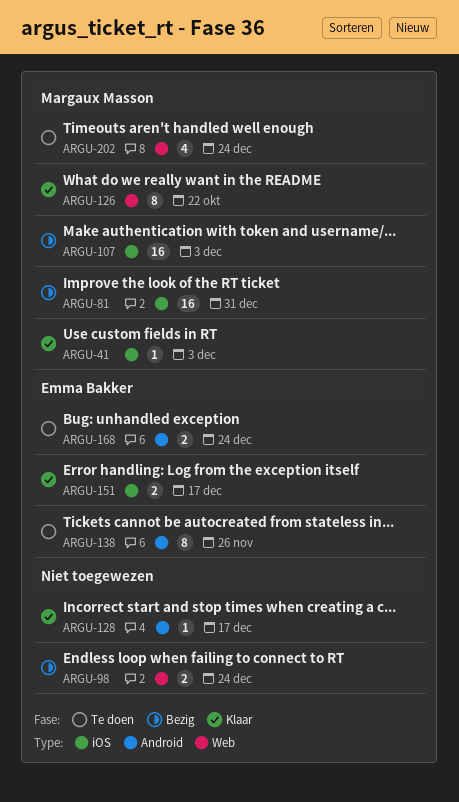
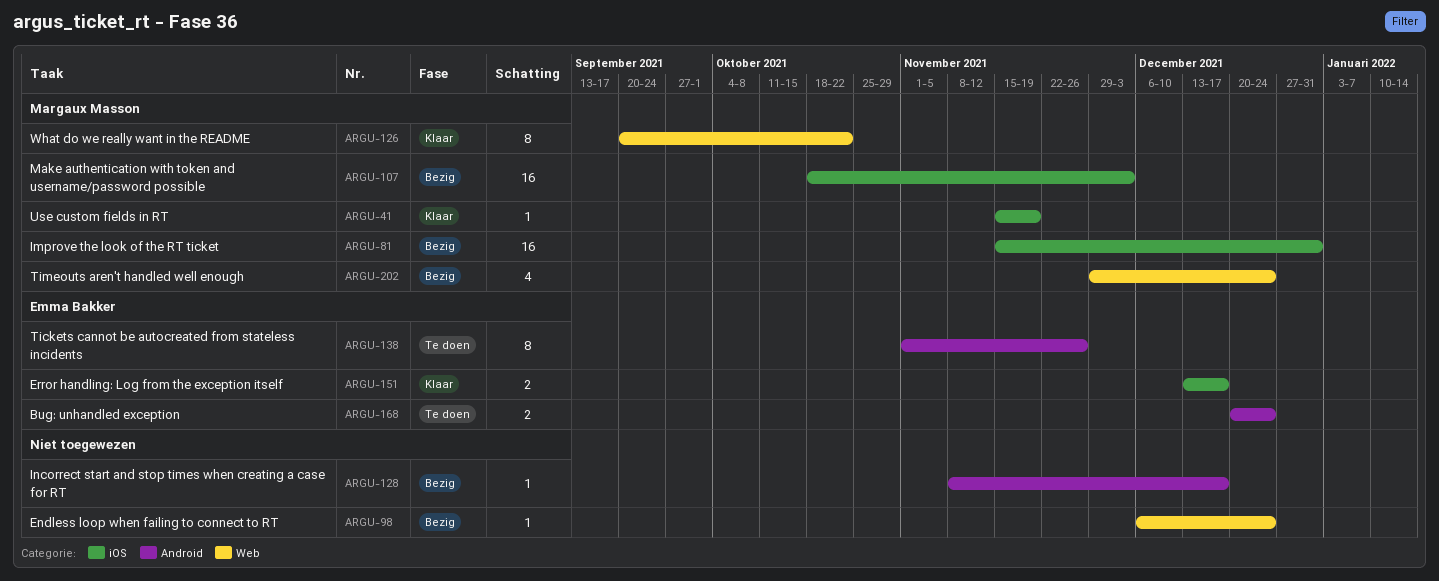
ARGU-41, due: Dec 3 -> Nov 19
ARGU-98, estimate: 2 -> 1
ARGU-128, status: Klaar -> Bezig
ARGU-202, status: Te doen -> Bezig

